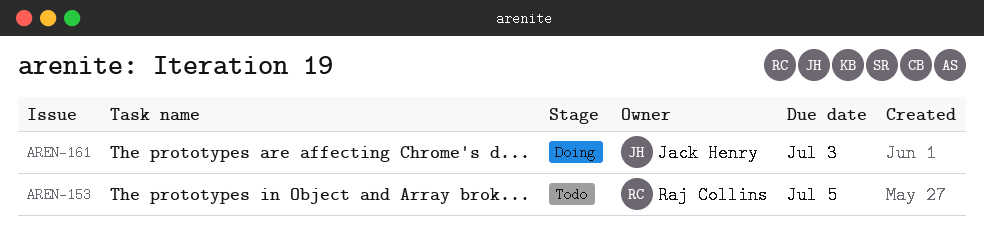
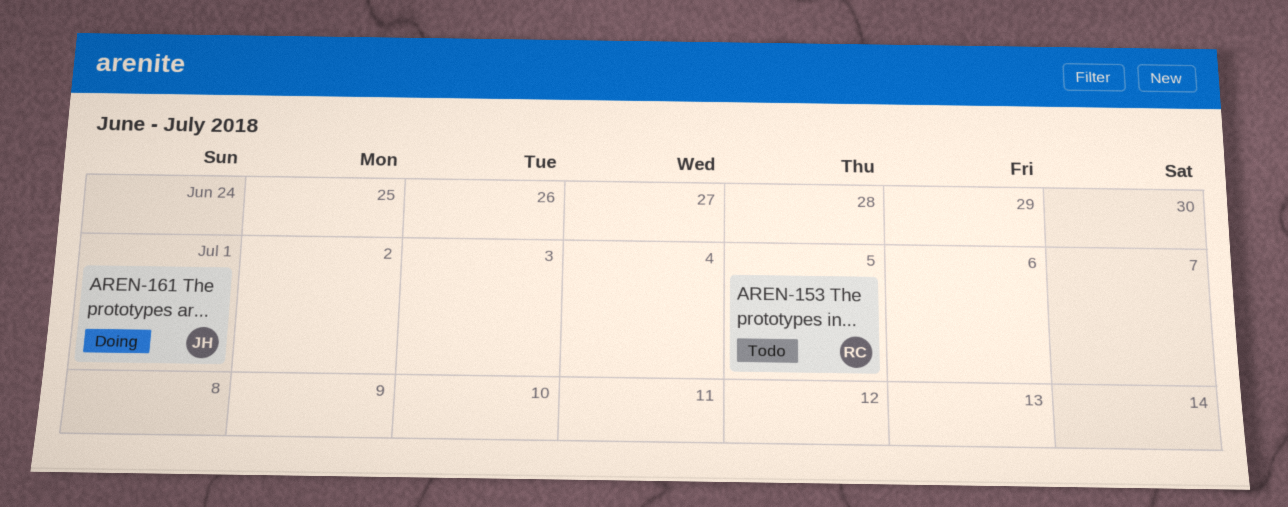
AREN-161, due: Jul 3 -> Jul 1

